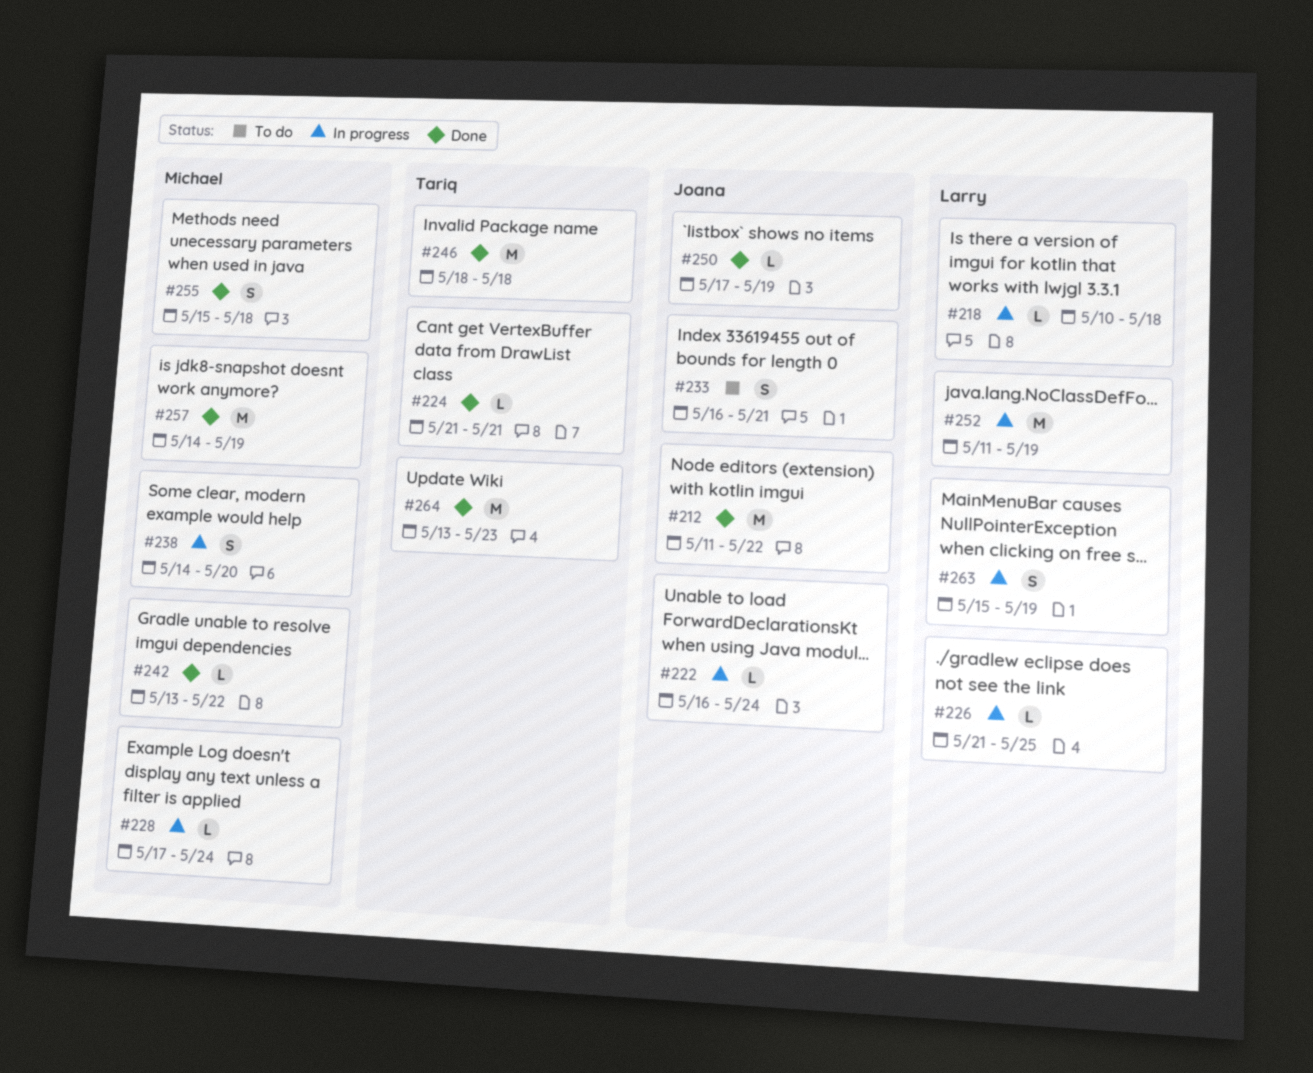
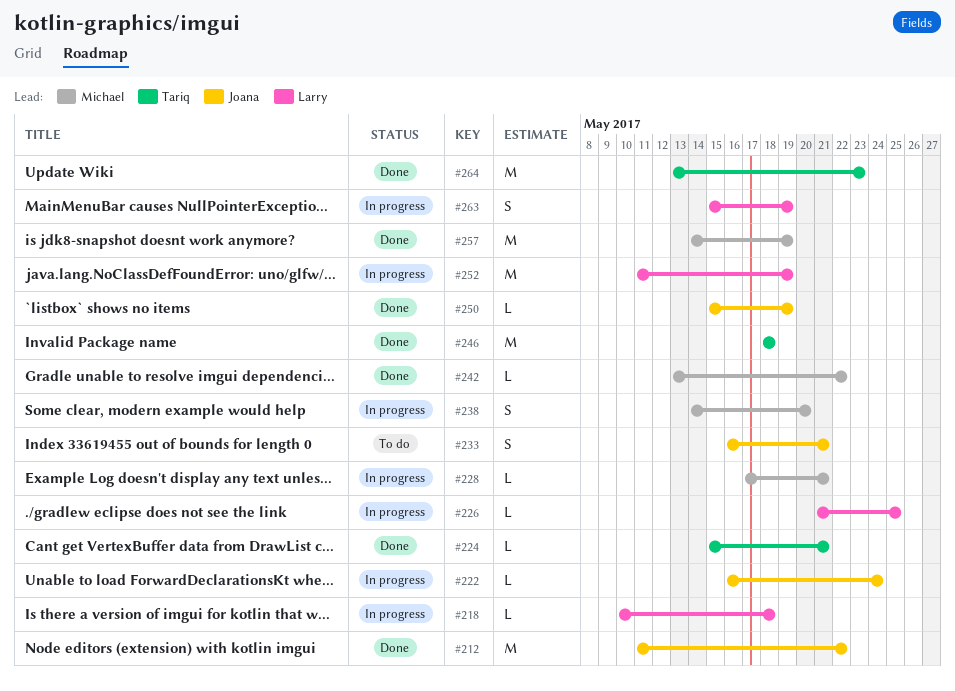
#224, start: May 21 -> May 15
#228, due: May 24 -> May 21
#250, start: May 17 -> May 15
#255: present -> none

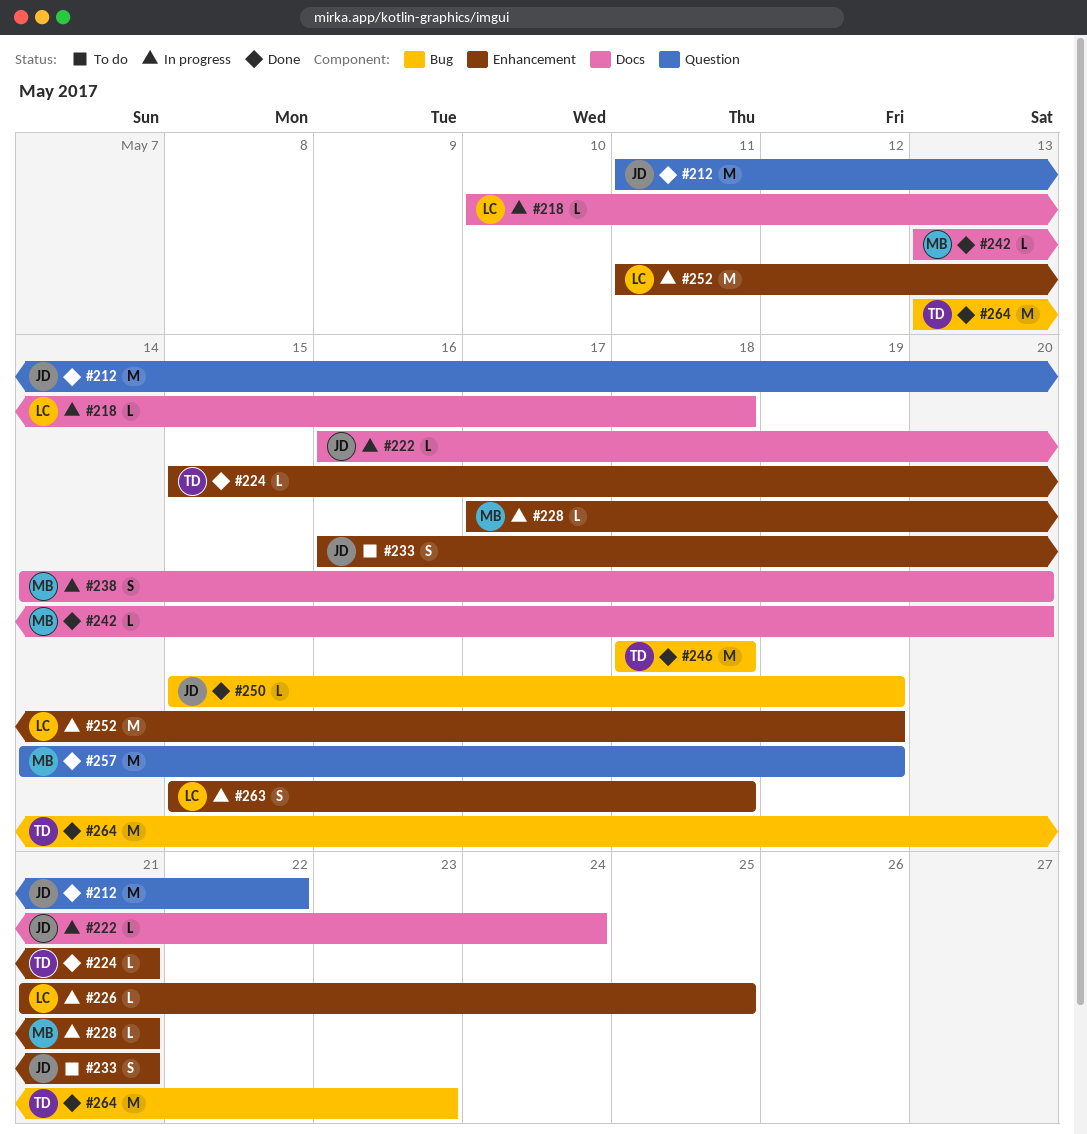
#242, due: May 22 -> May 20
#263, due: May 19 -> May 18

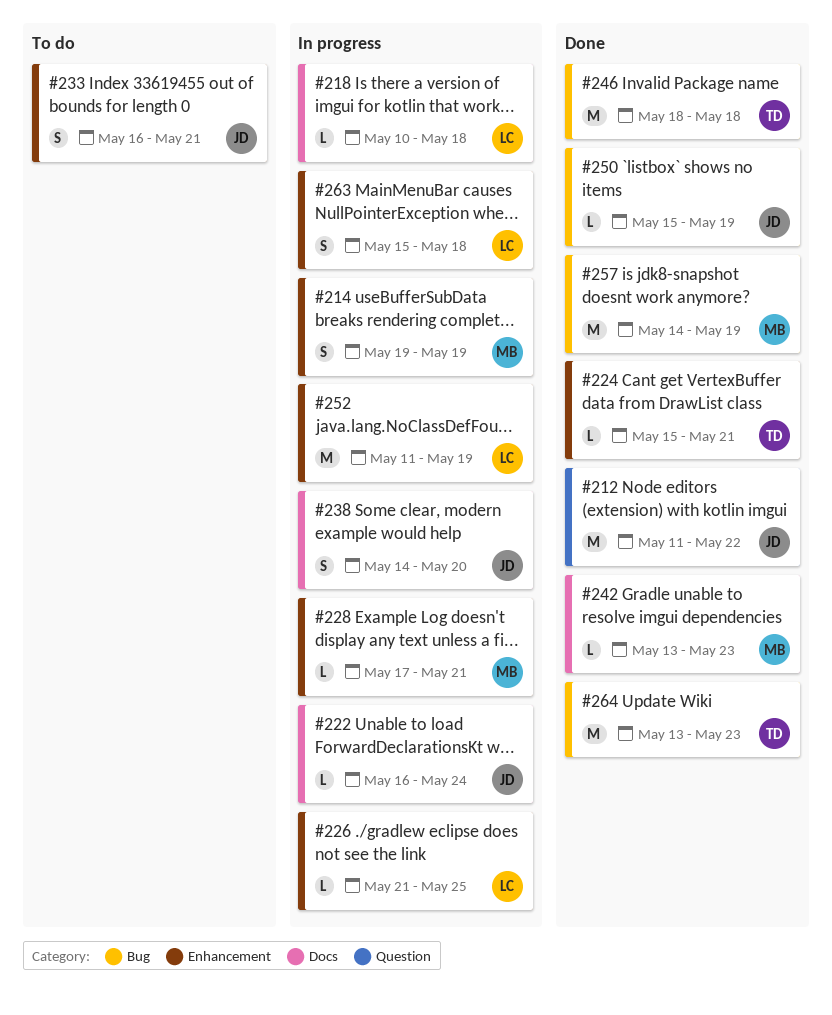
#214: none -> present
#238, owner: MB -> JD
#242, due: May 20 -> May 23
#257, label: Question -> Bug

